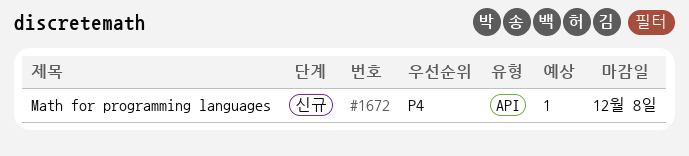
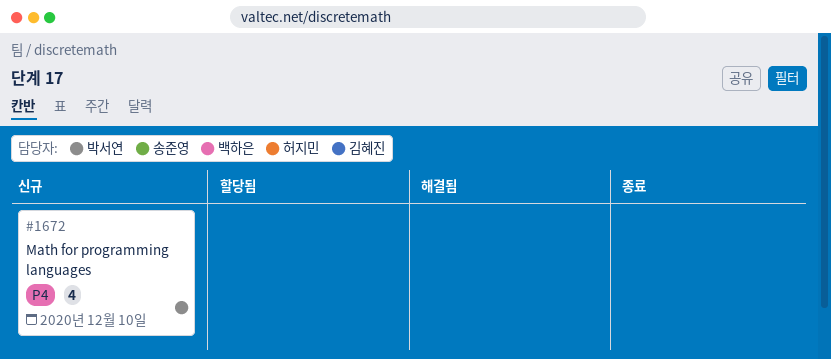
#1672, estimate: 1 -> 4
#1672, due: Dec 8 -> Dec 10

